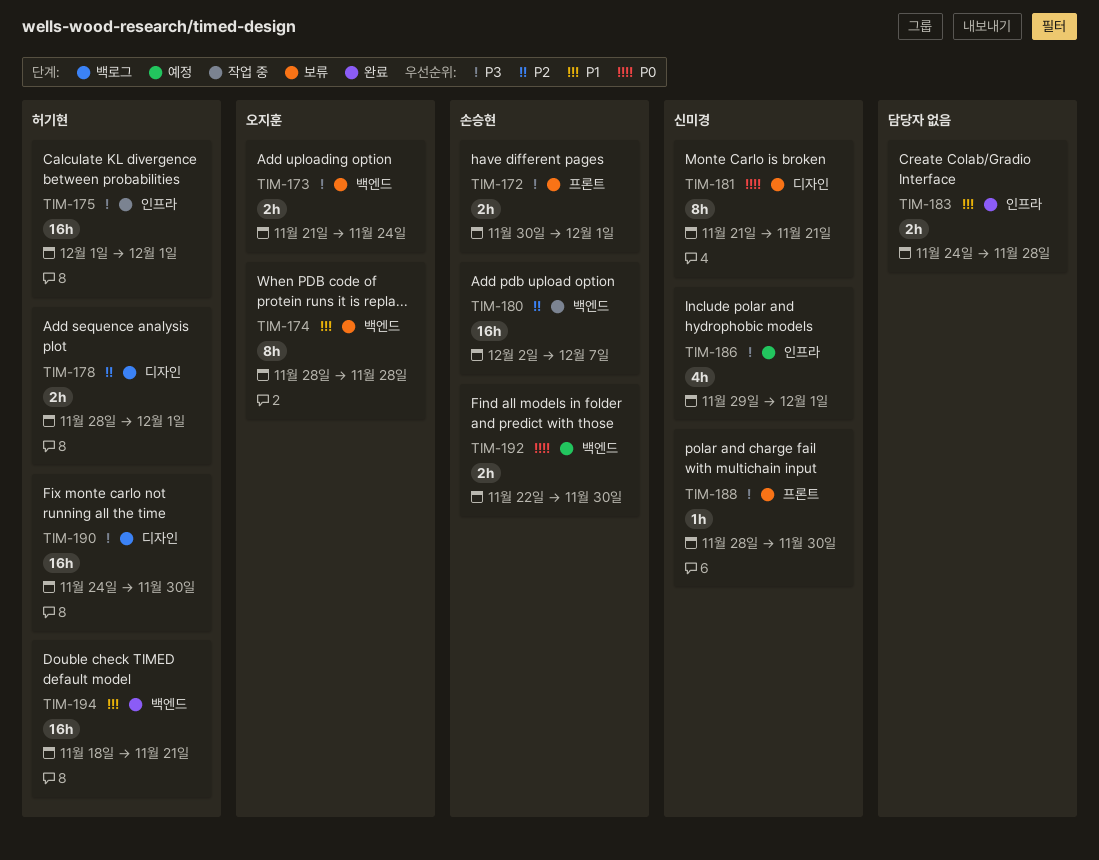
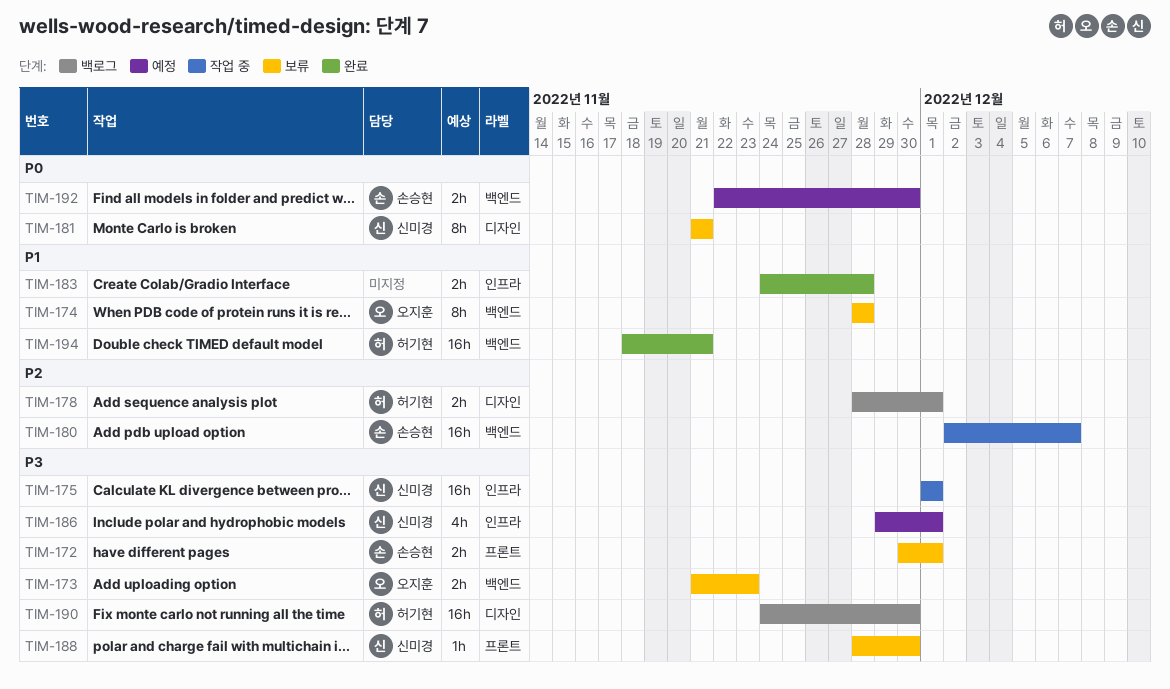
TIM-173, due: Nov 24 -> Nov 23
TIM-175, owner: 허기현 -> 신미경

